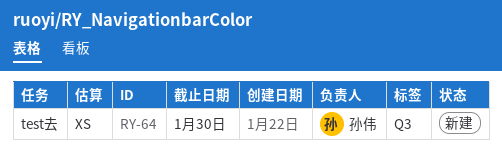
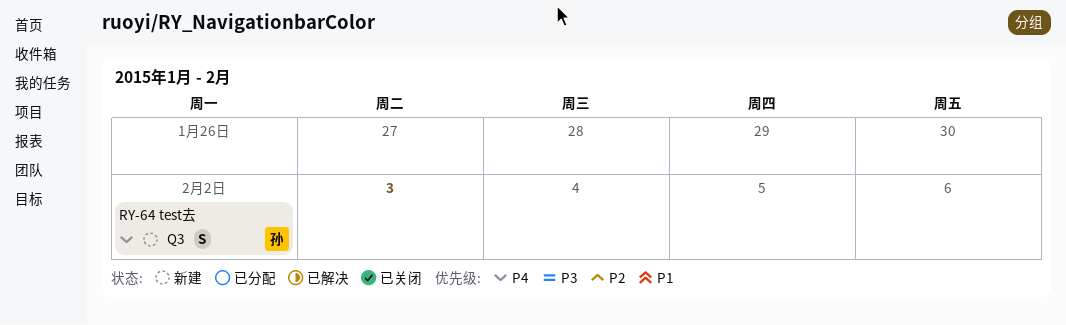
RY-64, estimate: XS -> S
RY-64, due: Jan 30 -> Feb 2

